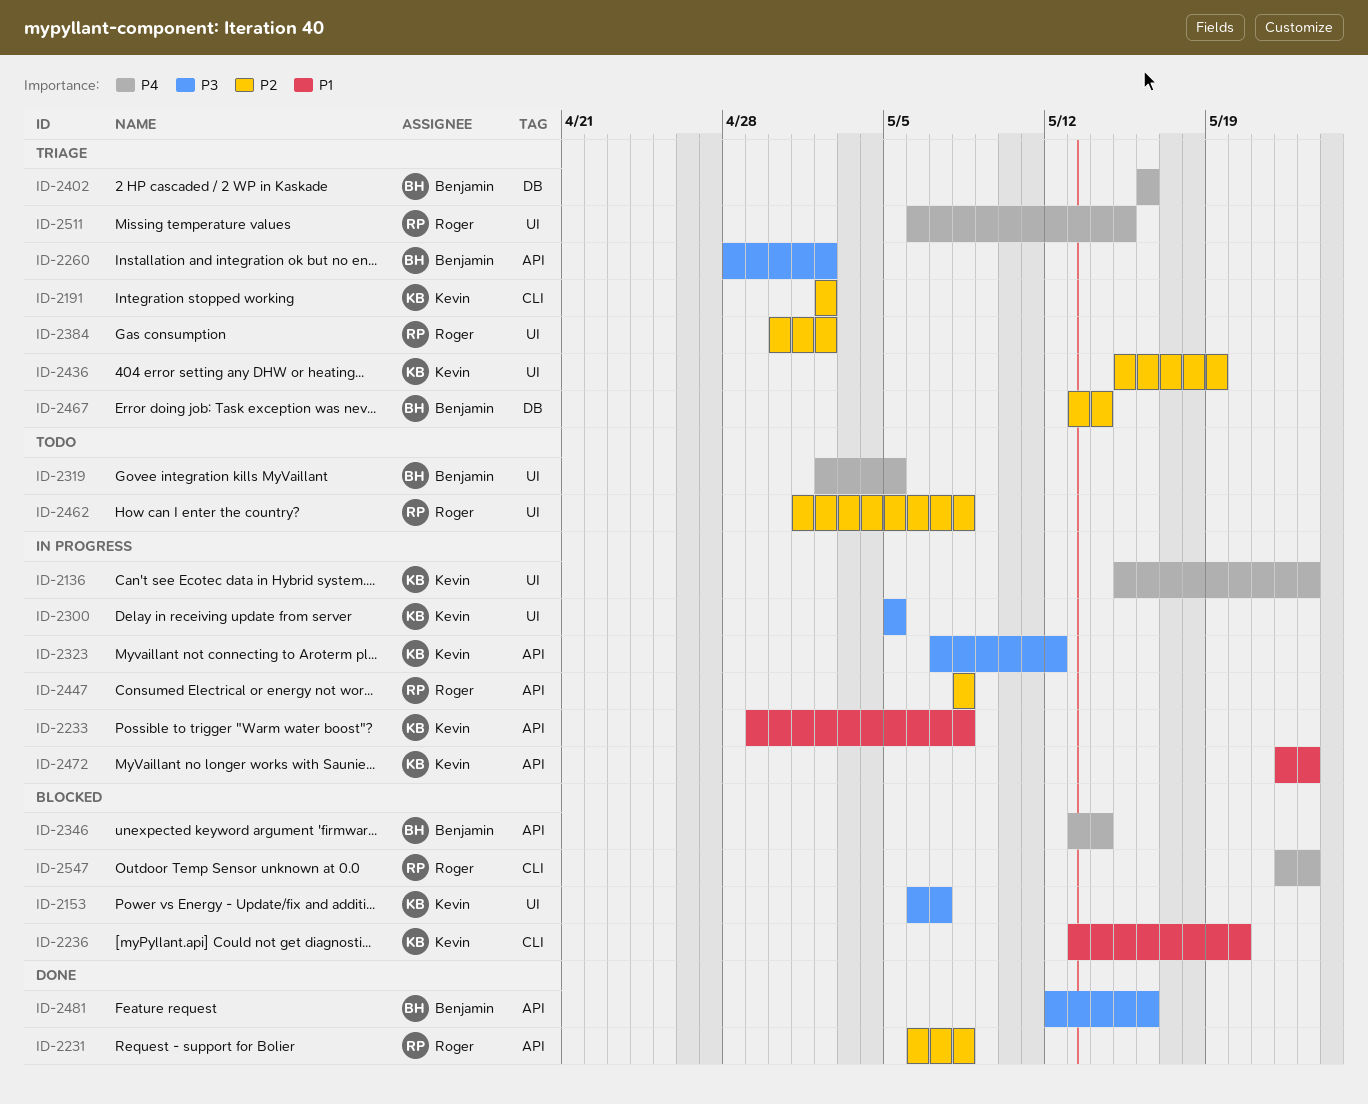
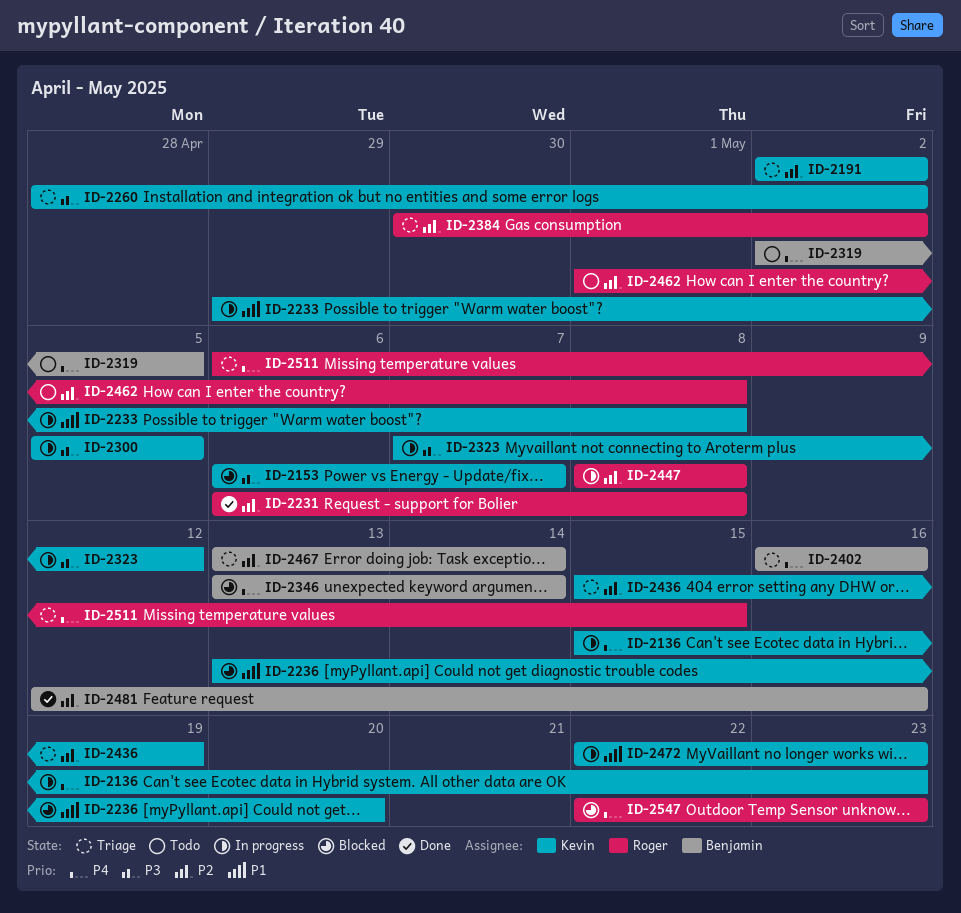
ID-2260, owner: Benjamin -> Kevin
ID-2481, priority: P3 -> P2

